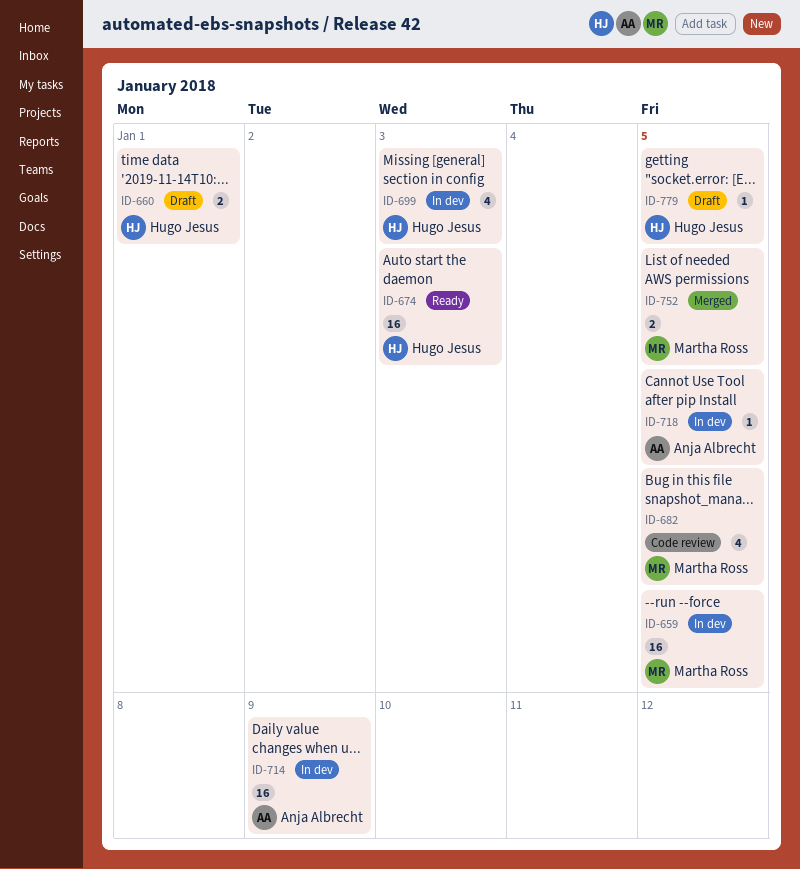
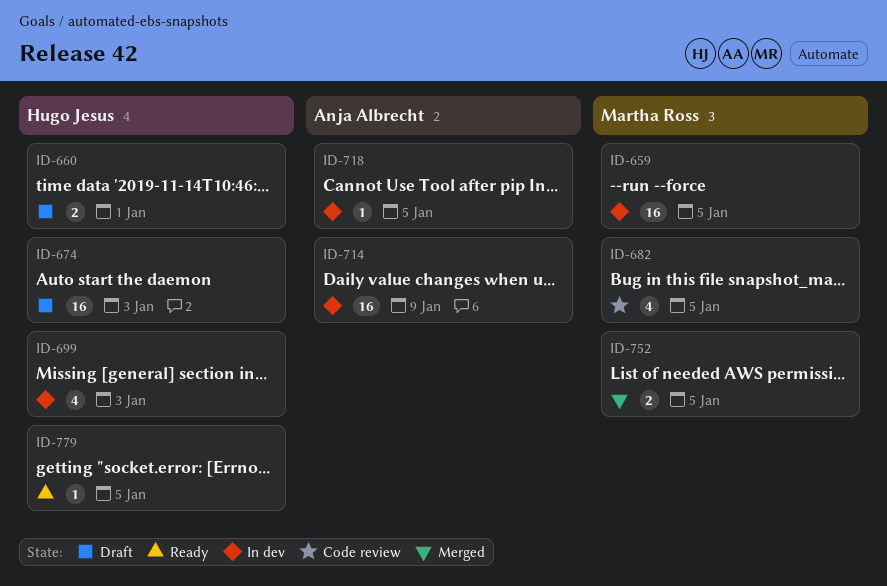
ID-674, status: Ready -> Draft
ID-779, status: Draft -> Ready

